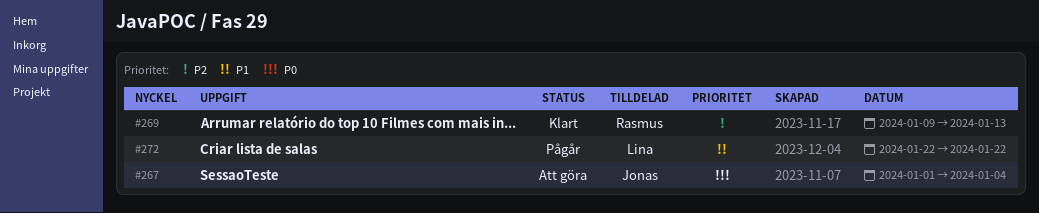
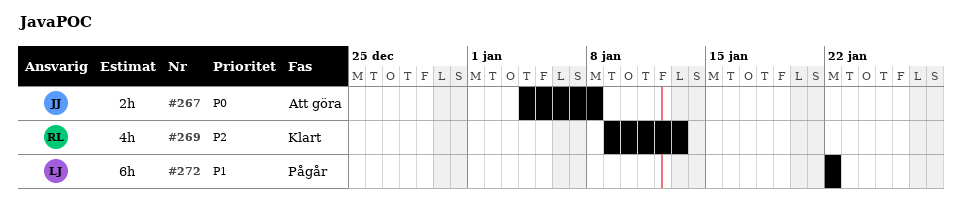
#267, start: Jan 1 -> Jan 4
#267, due: Jan 4 -> Jan 8

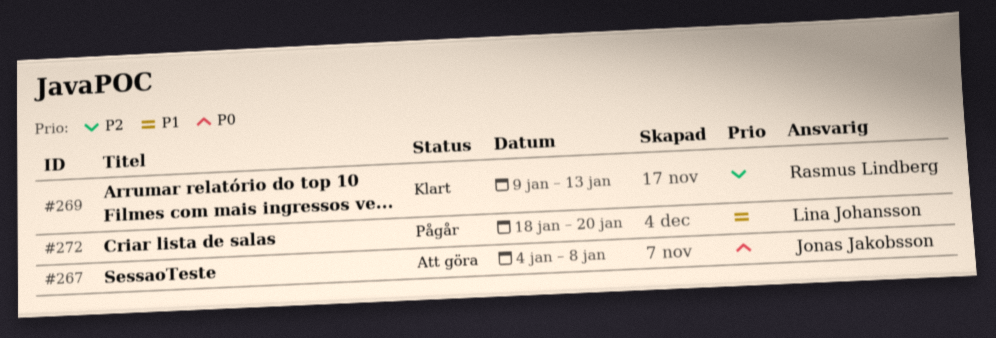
#272, start: Jan 22 -> Jan 18
#272, due: Jan 22 -> Jan 20

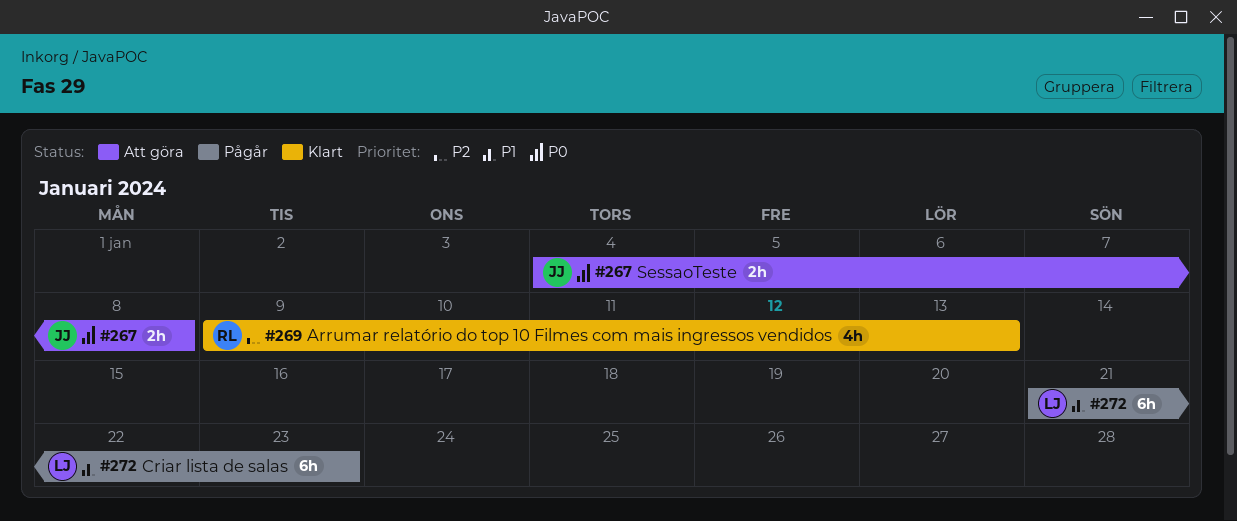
#272, start: Jan 18 -> Jan 21
#272, due: Jan 20 -> Jan 23

